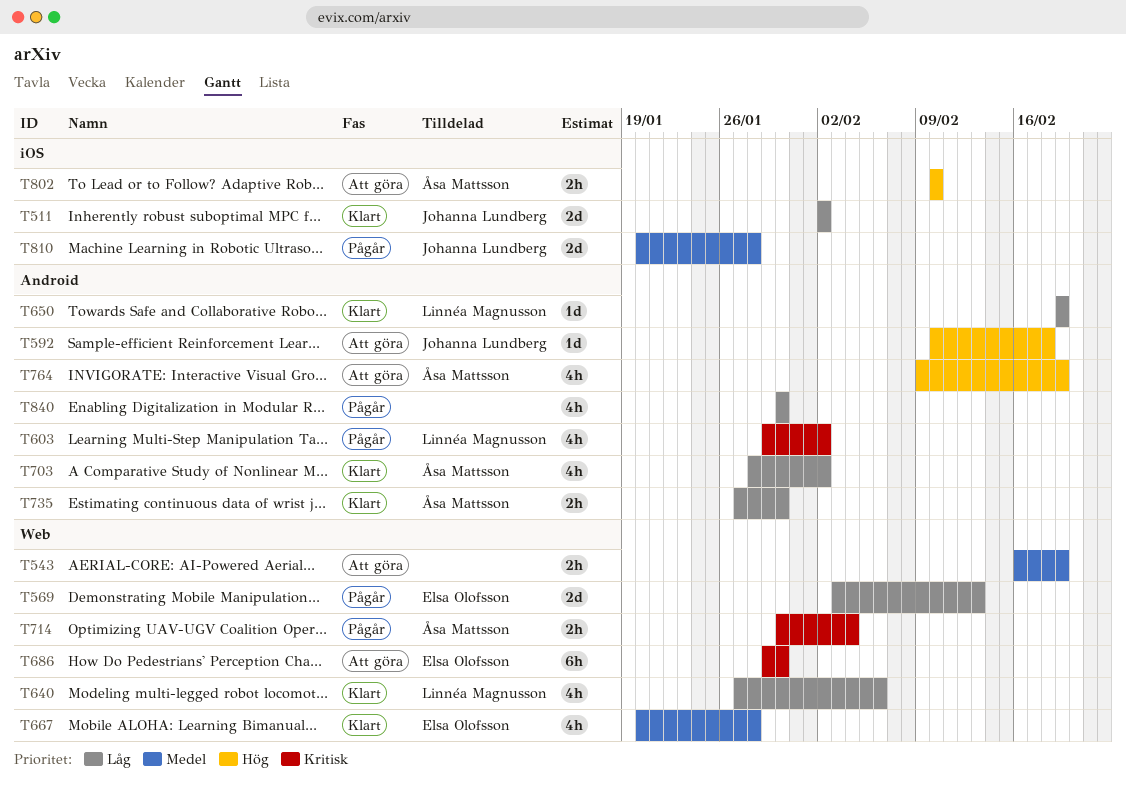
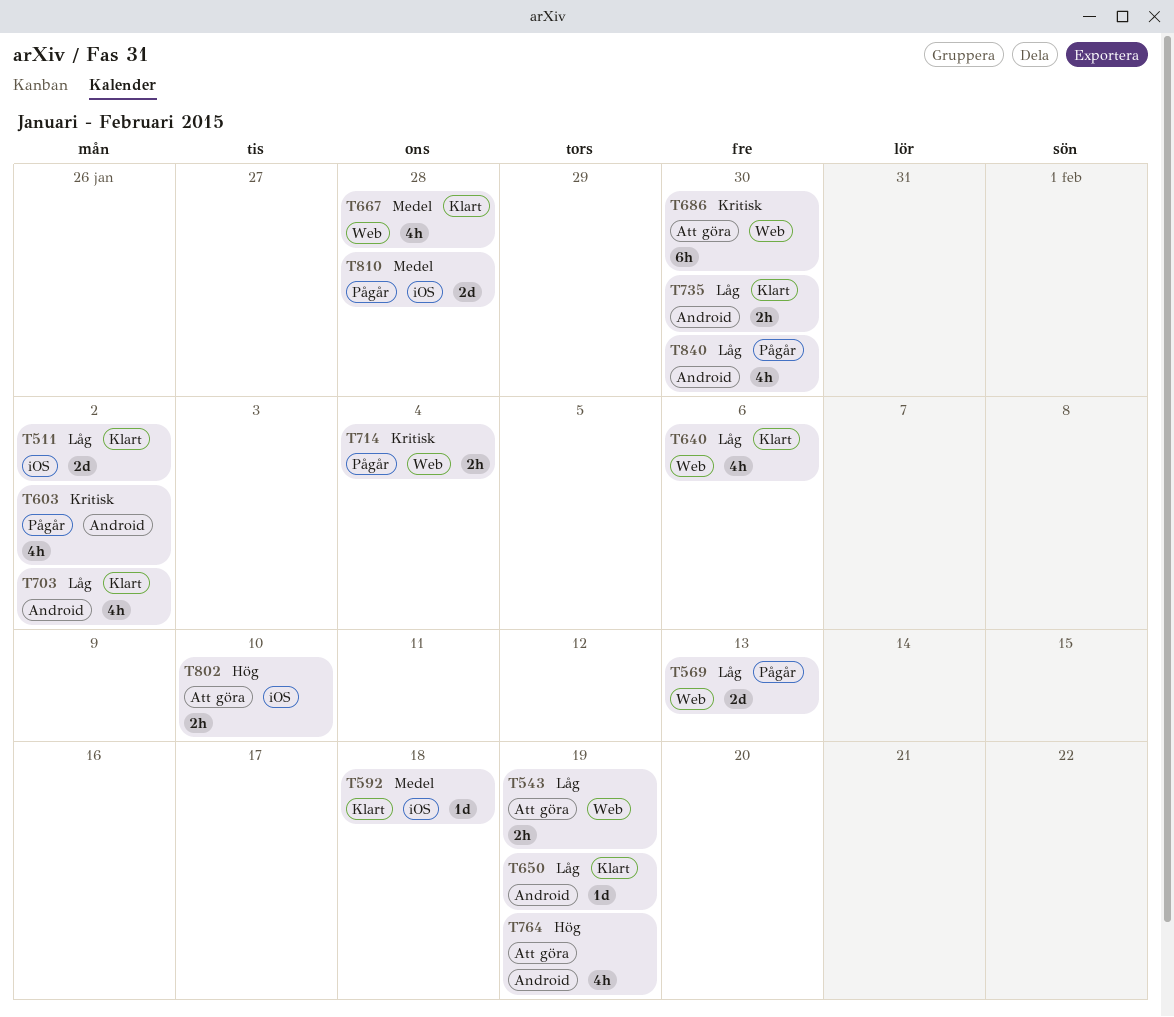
T543, priority: Medel -> Låg
T592, status: Att göra -> Klart
T592, priority: Hög -> Medel
T592, label: Android -> iOS

